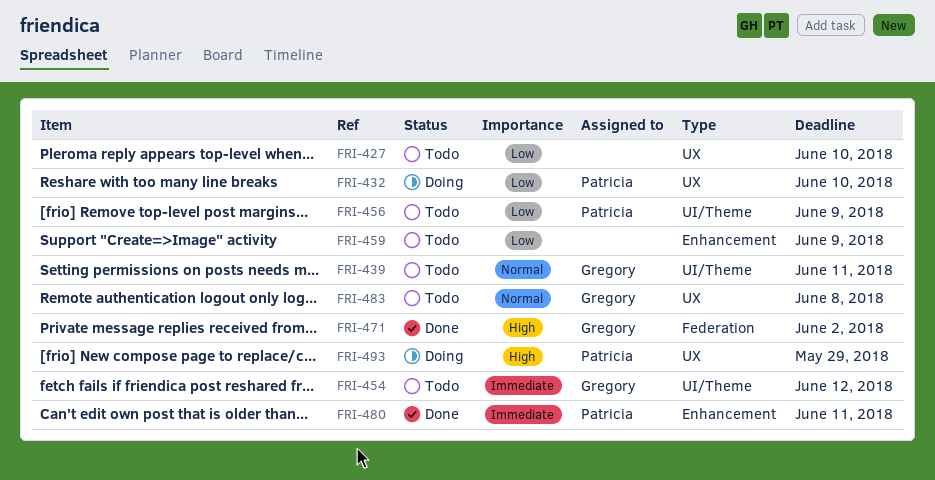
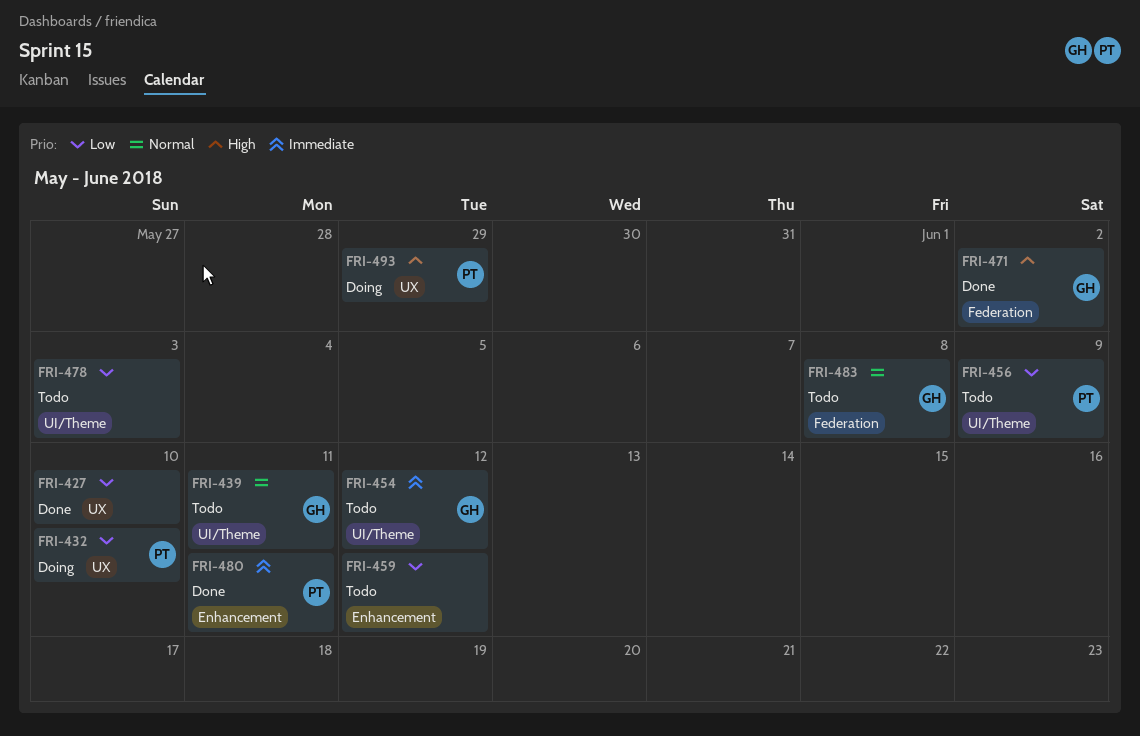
FRI-427, status: Todo -> Done
FRI-459, due: Jun 9 -> Jun 12
FRI-478: none -> present
FRI-483, label: UX -> Federation

